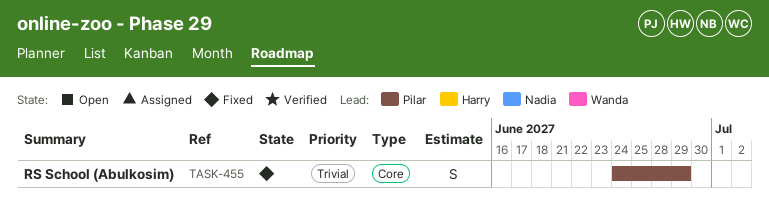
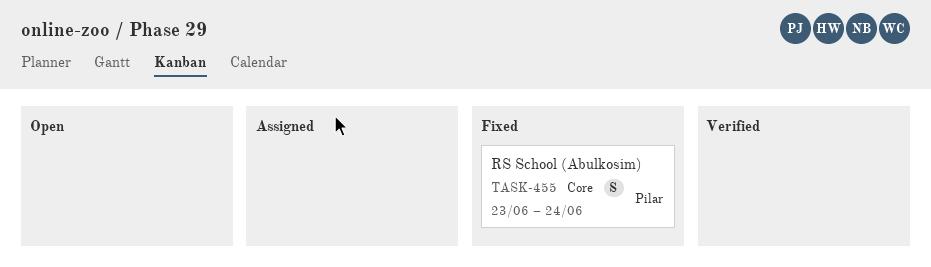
TASK-455, start: Jun 24 -> Jun 23
TASK-455, due: Jun 29 -> Jun 24

